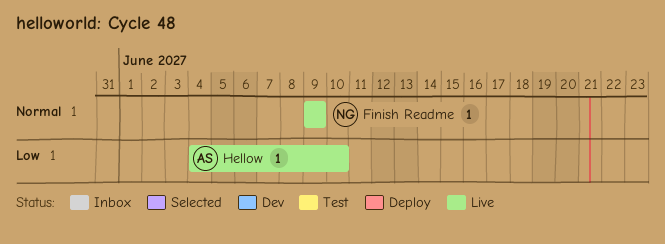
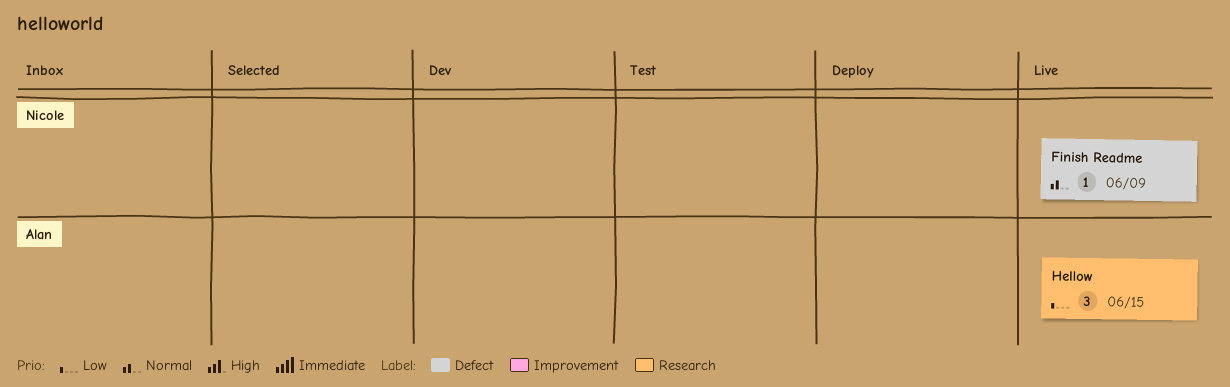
Hellow, estimate: 1 -> 3
Hellow, due: Jun 10 -> Jun 15

